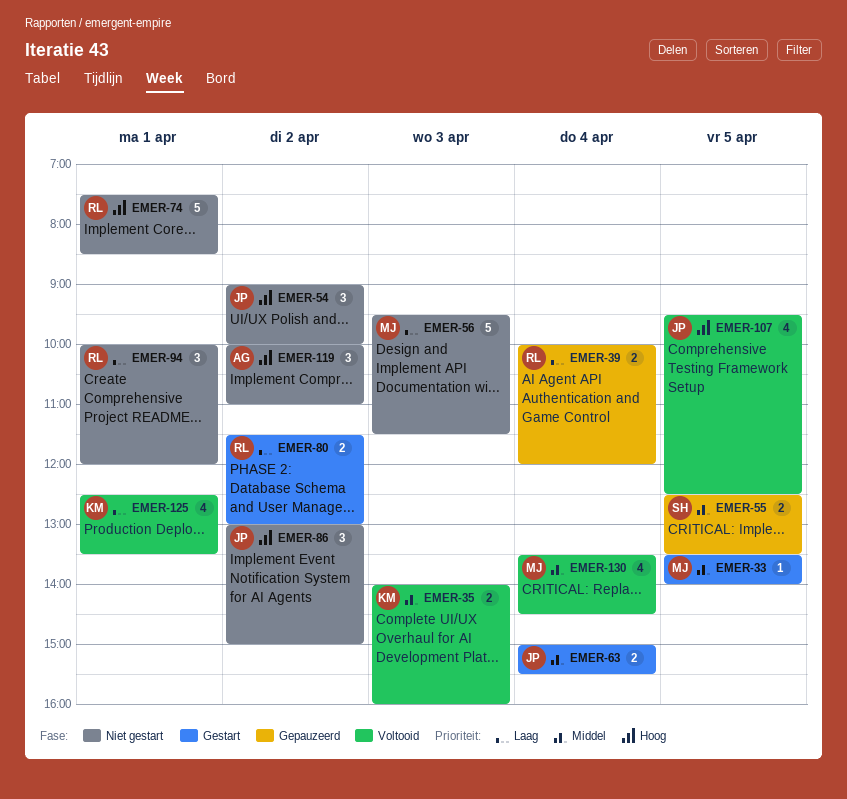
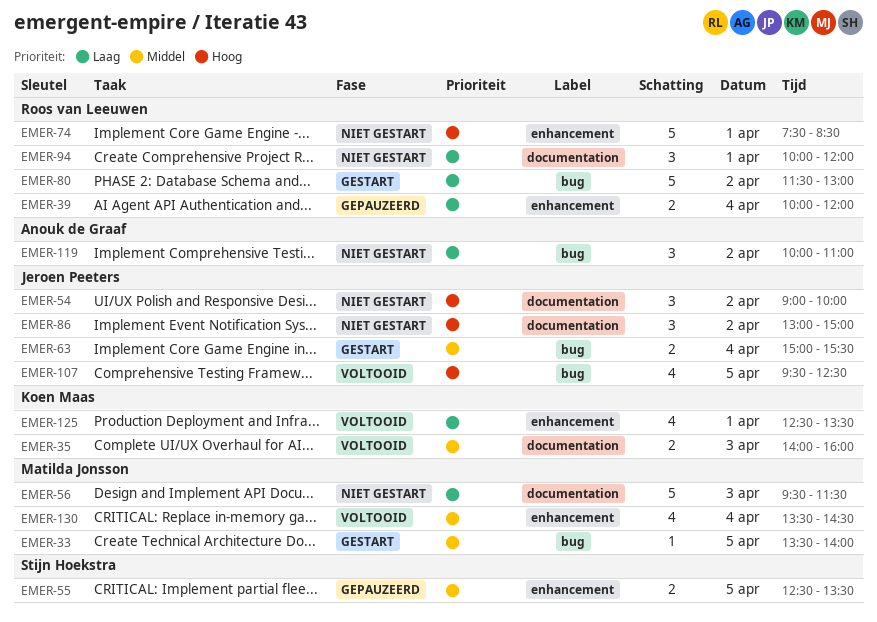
EMER-80, estimate: 2 -> 5
EMER-119, priority: Hoog -> Laag

